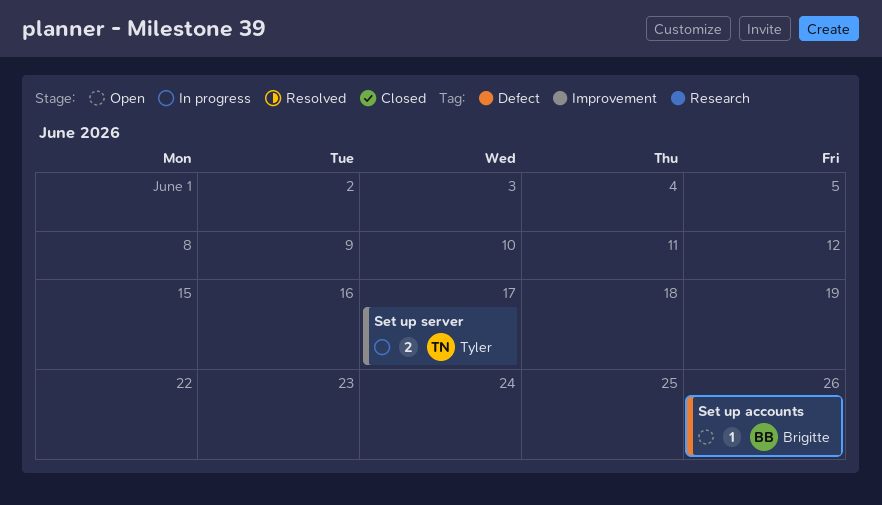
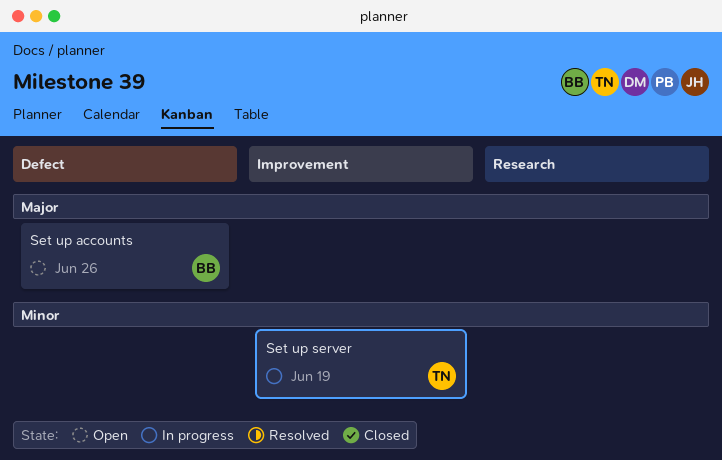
Set up server, due: Jun 17 -> Jun 19

